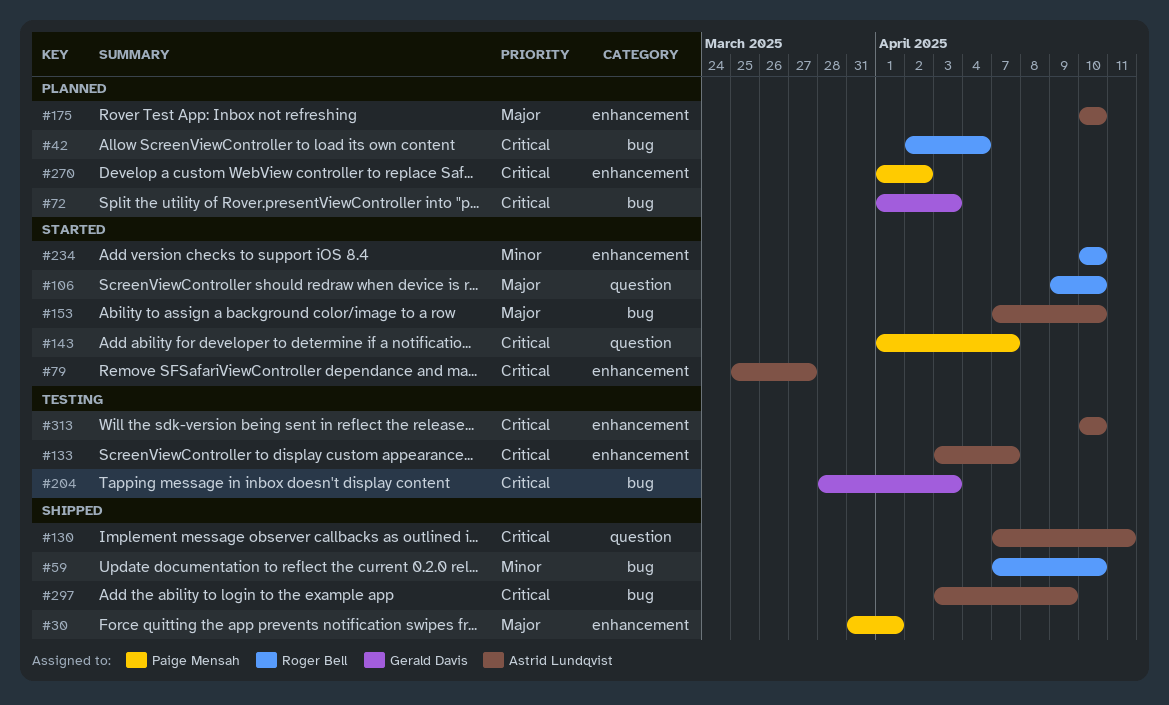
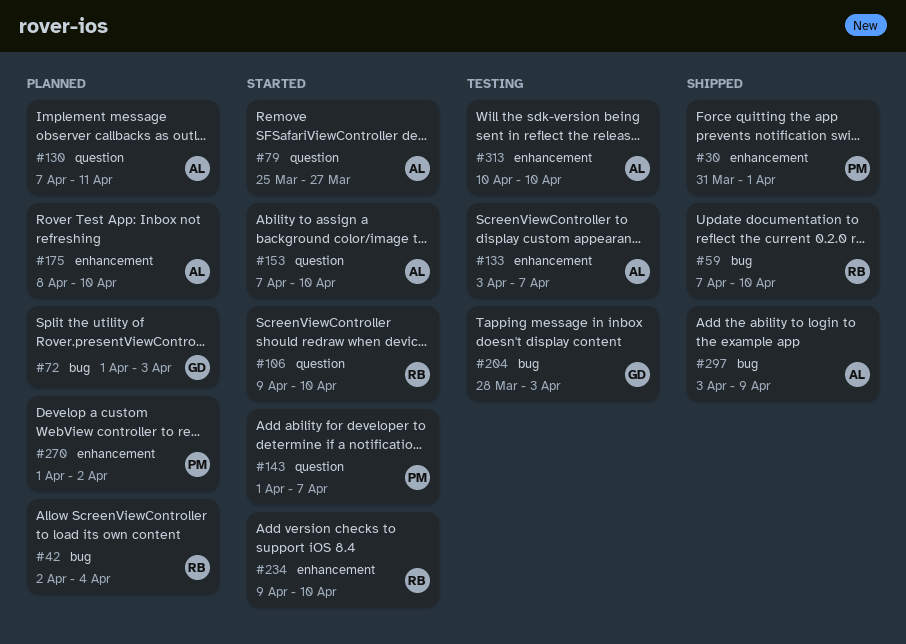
#79, label: enhancement -> question
#130, status: Shipped -> Planned
#153, label: bug -> question
#175, start: Apr 10 -> Apr 8
#234, start: Apr 10 -> Apr 9

